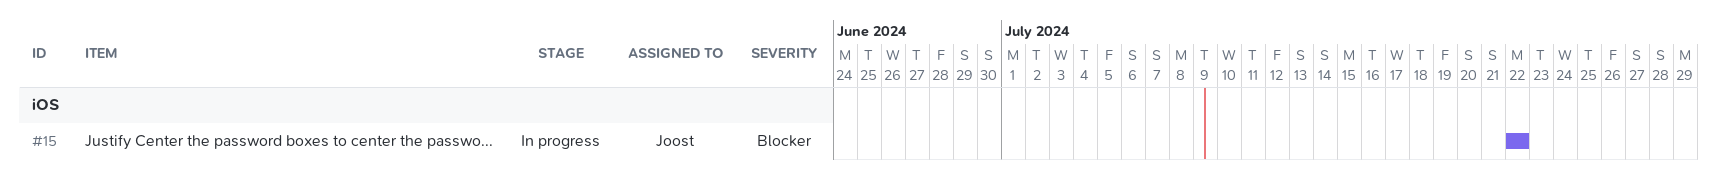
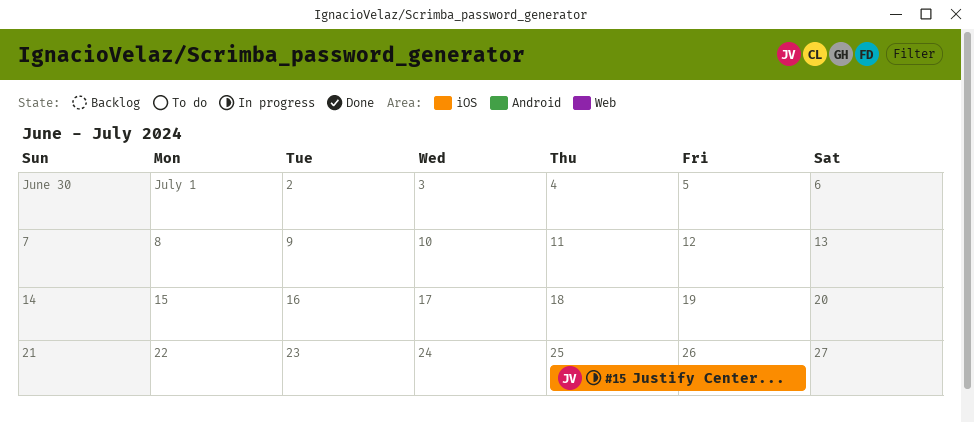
#15, start: Jul 22 -> Jul 25
#15, due: Jul 22 -> Jul 26

